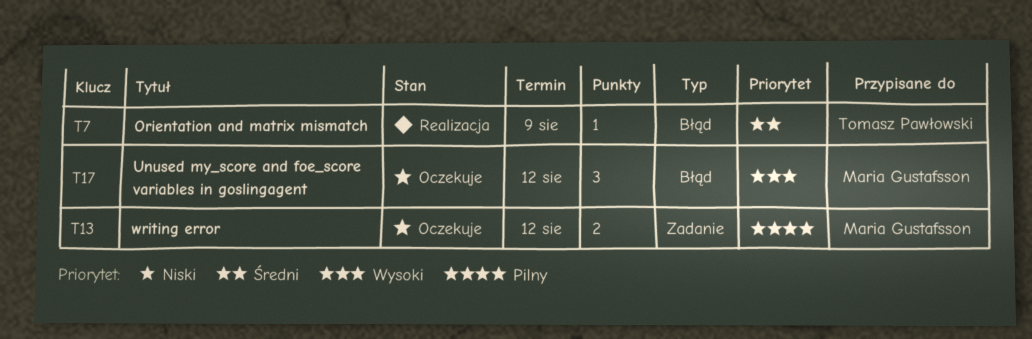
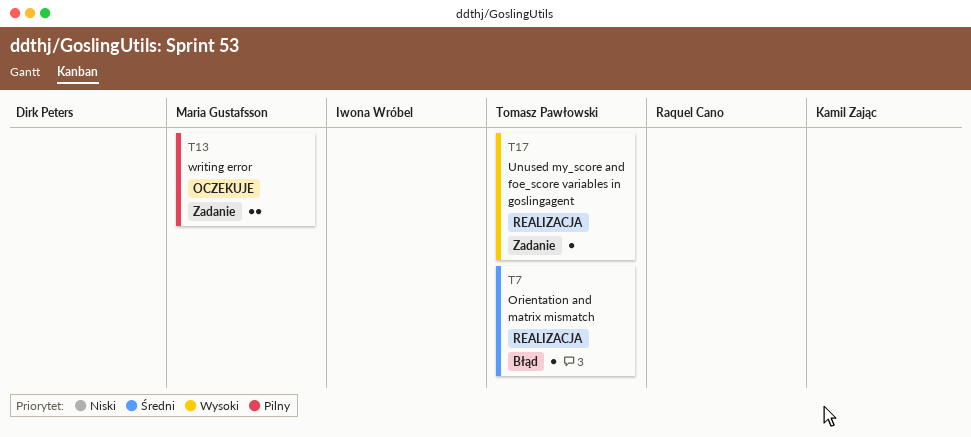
T17, status: Oczekuje -> Realizacja
T17, owner: Maria Gustafsson -> Tomasz Pawłowski
T17, label: Błąd -> Zadanie
T17, estimate: 3 -> 1

